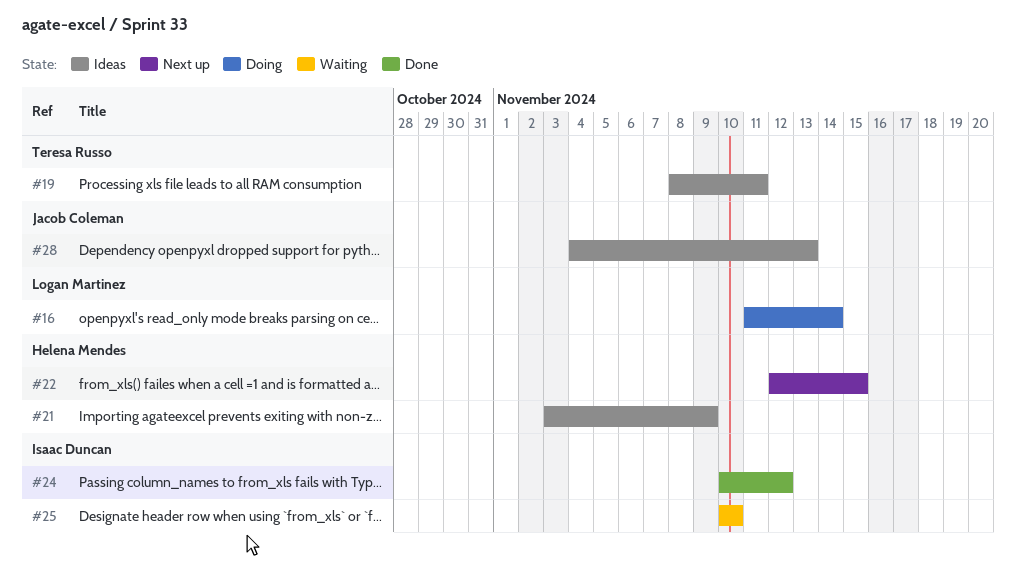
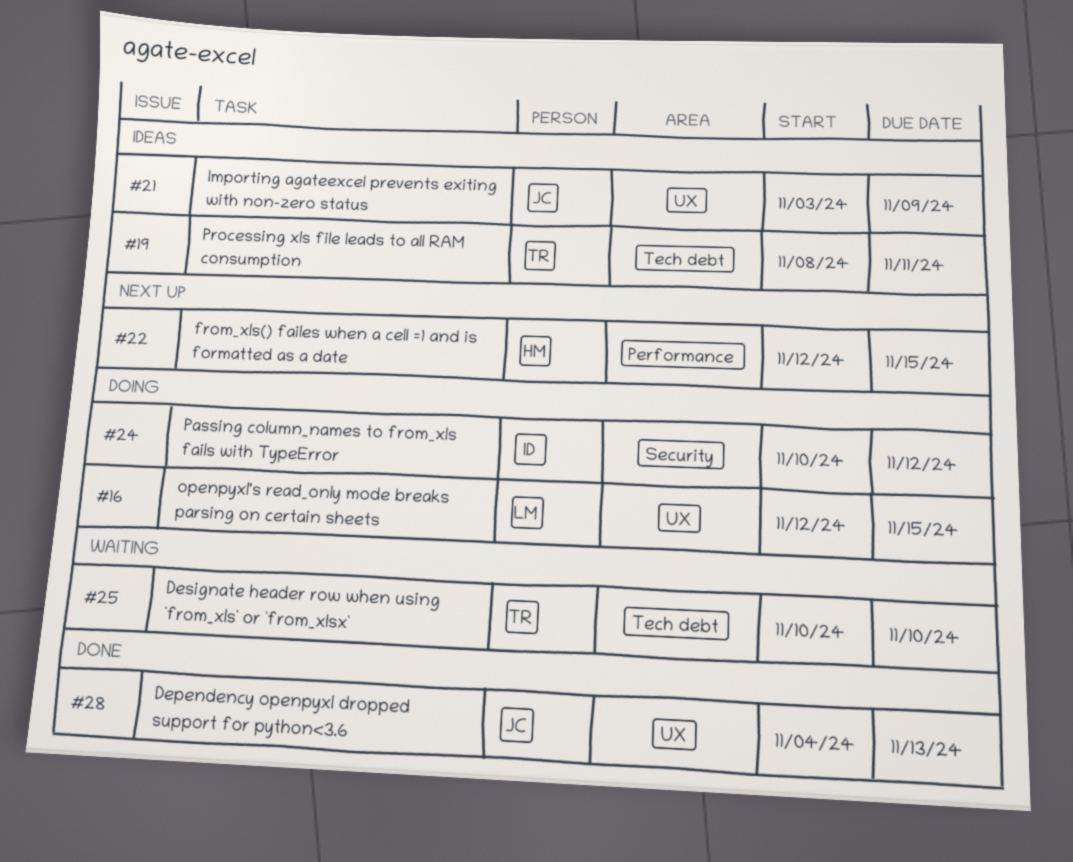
#16, start: Nov 11 -> Nov 12
#16, due: Nov 14 -> Nov 15
#21, owner: Helena Mendes -> Jacob Coleman
#24, status: Done -> Doing
#25, owner: Isaac Duncan -> Teresa Russo
#28, status: Ideas -> Done

